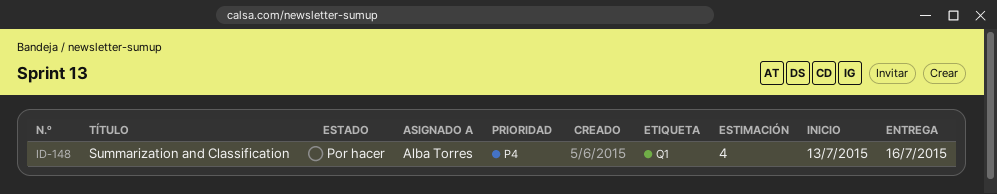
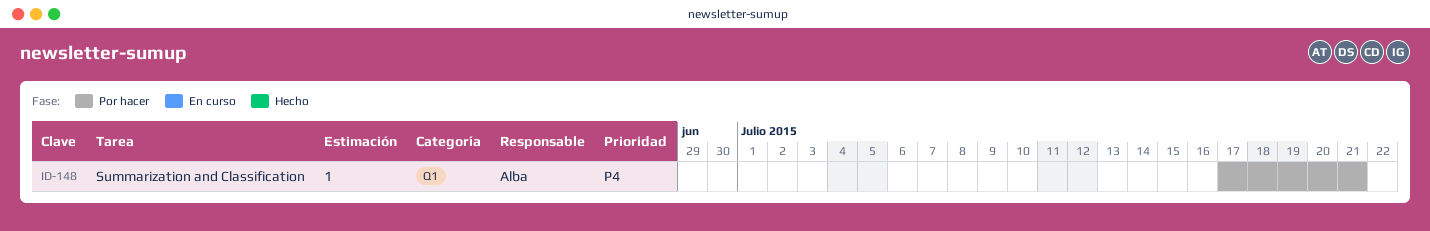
ID-148, estimate: 4 -> 1
ID-148, start: Jul 13 -> Jul 17
ID-148, due: Jul 16 -> Jul 21

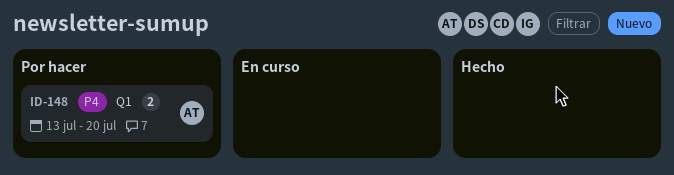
ID-148, estimate: 1 -> 2
ID-148, start: Jul 17 -> Jul 13
ID-148, due: Jul 21 -> Jul 20

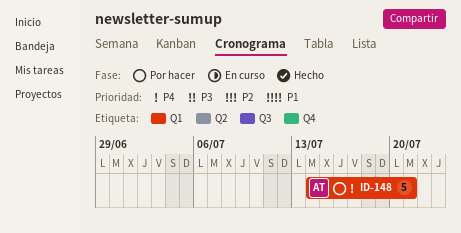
ID-148, estimate: 2 -> 5
ID-148, start: Jul 13 -> Jul 14
ID-148, due: Jul 20 -> Jul 21

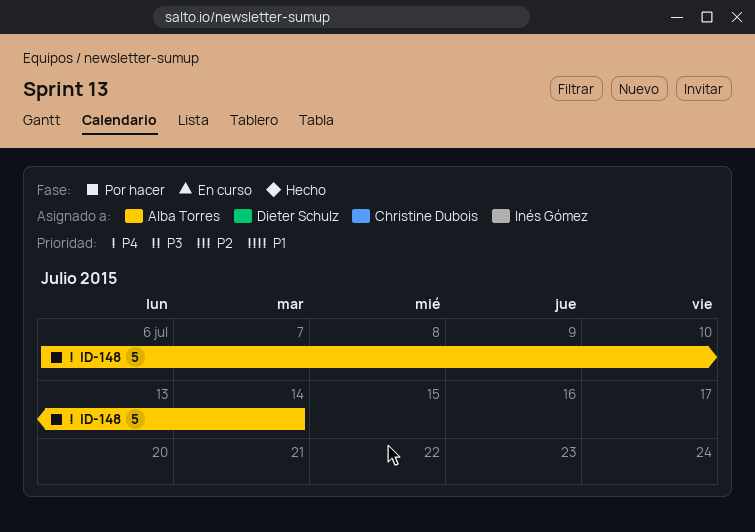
ID-148, start: Jul 14 -> Jul 6
ID-148, due: Jul 21 -> Jul 14

